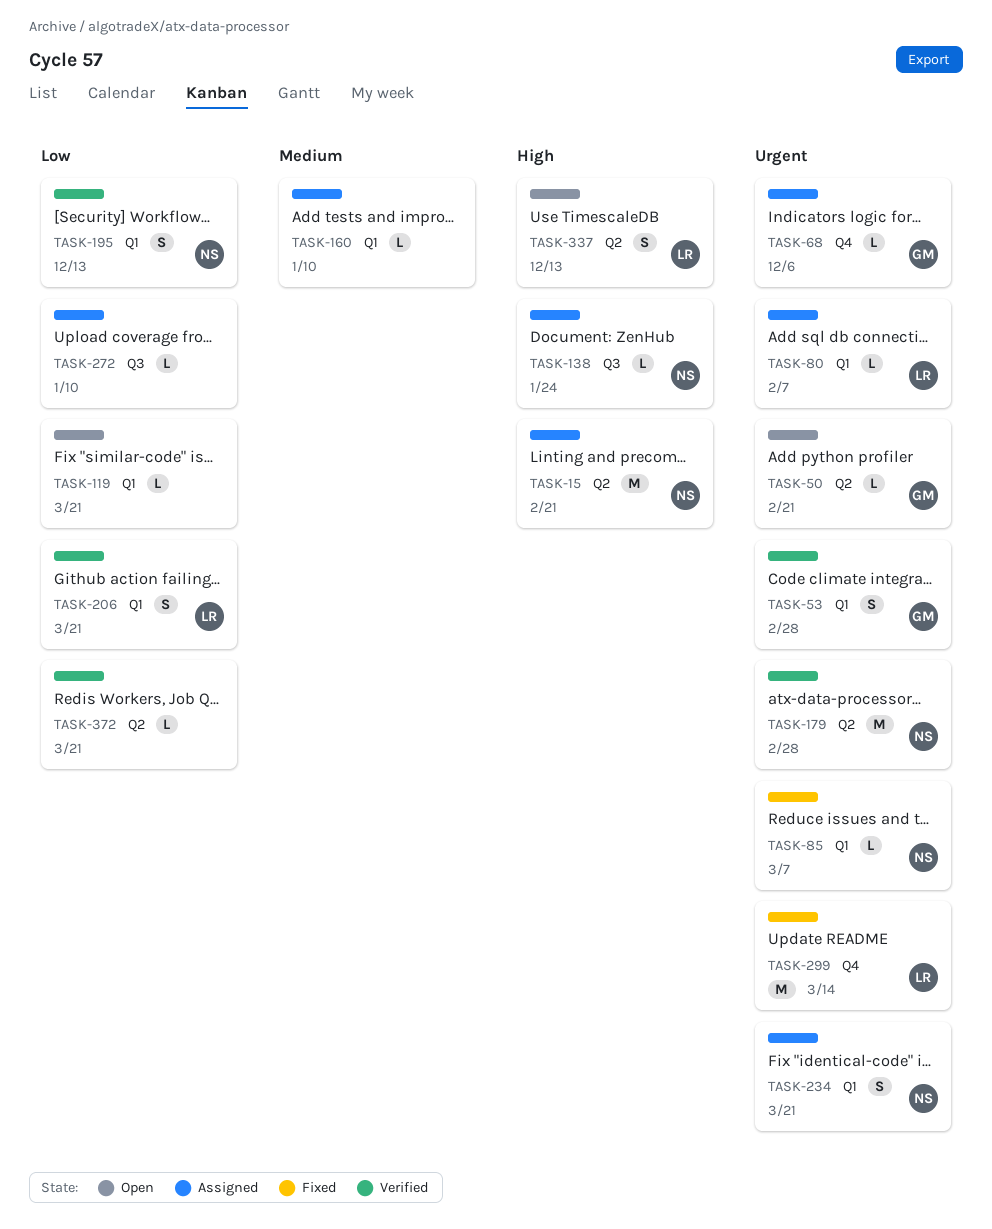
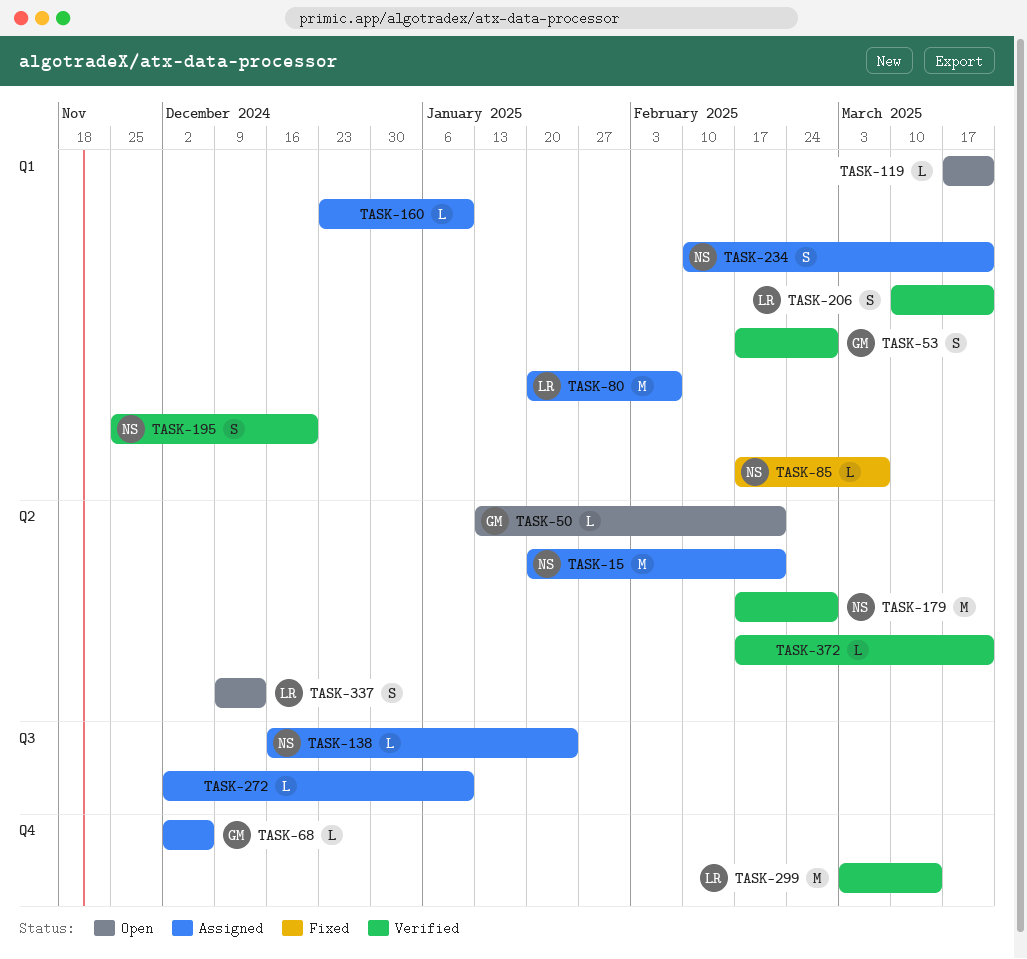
TASK-80, estimate: L -> M
TASK-195, due: Dec 13 -> Dec 20
TASK-299, status: Fixed -> Verified

